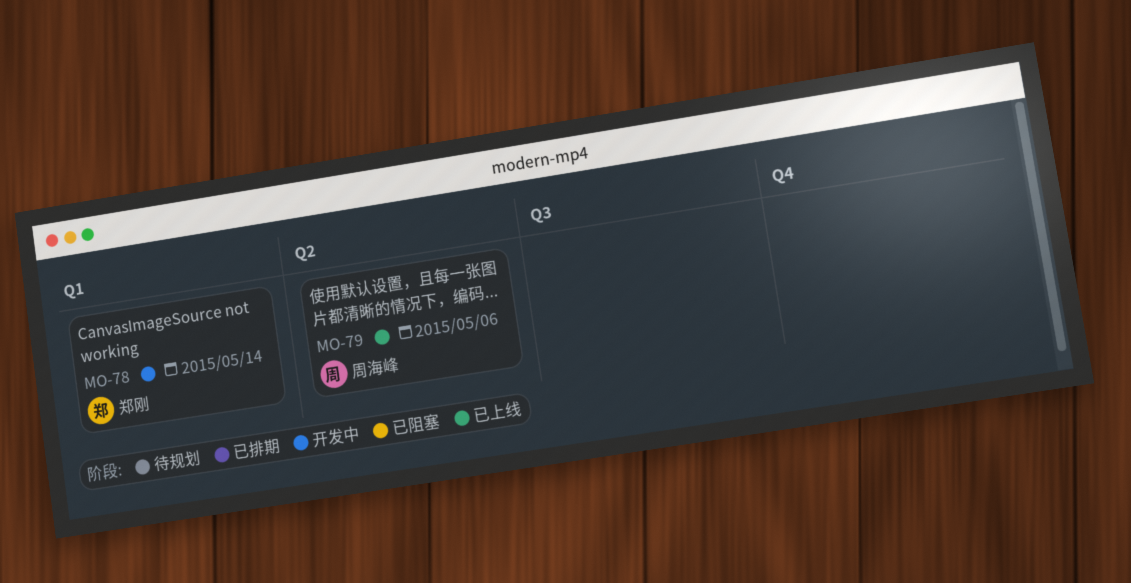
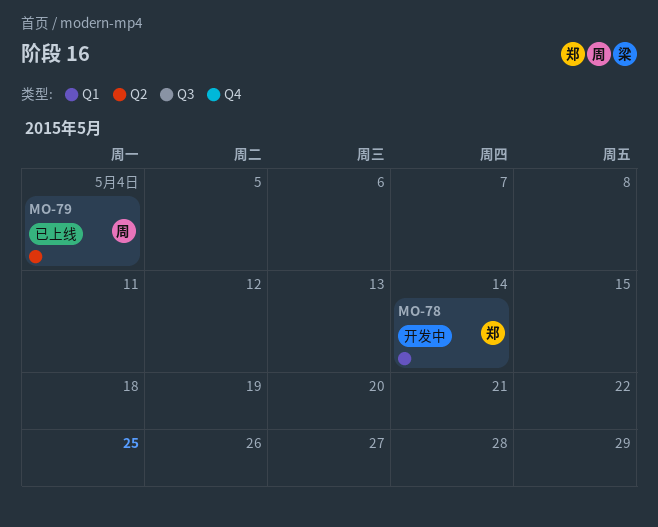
MO-79, due: May 6 -> May 4

